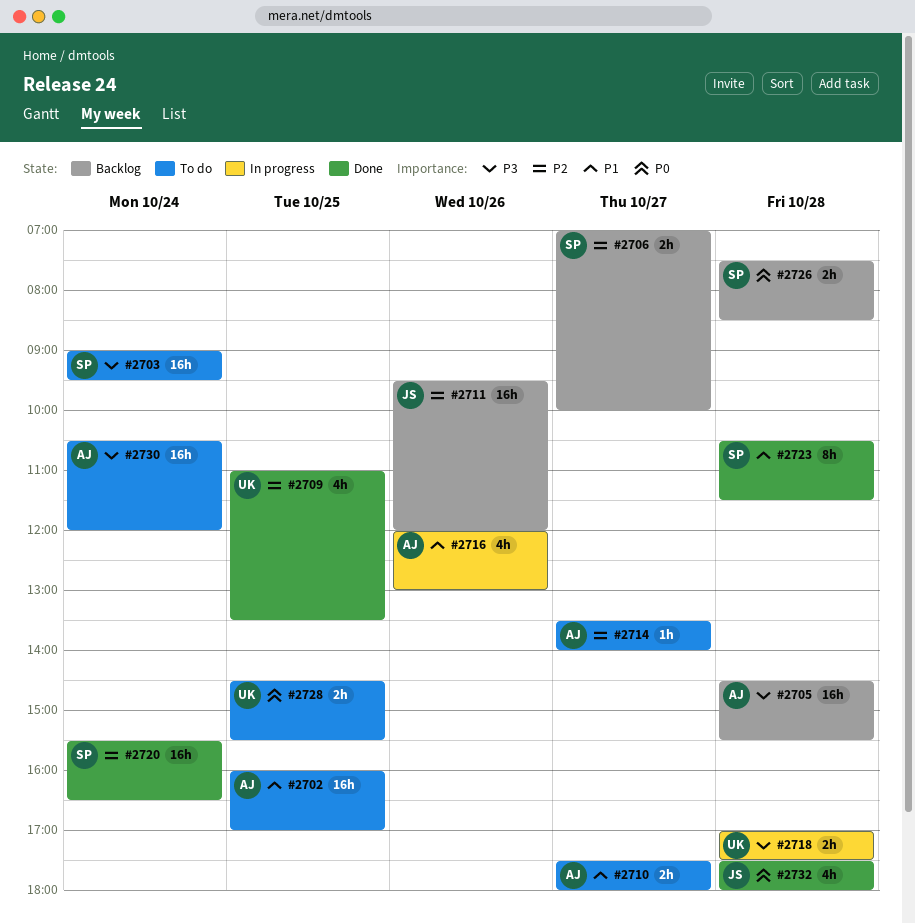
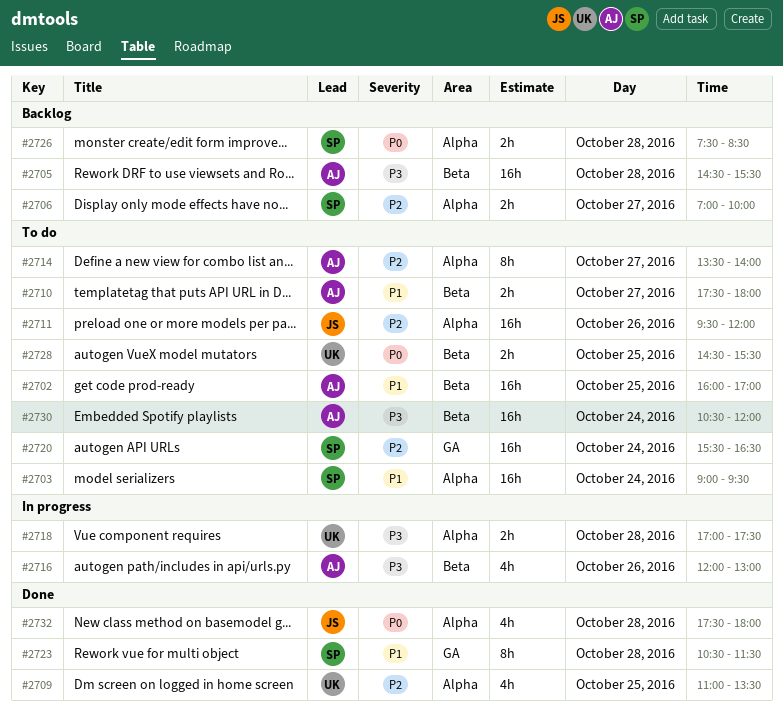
#2703, priority: P3 -> P1
#2711, status: Backlog -> To do
#2714, estimate: 1h -> 8h
#2716, priority: P1 -> P3
#2720, status: Done -> To do

